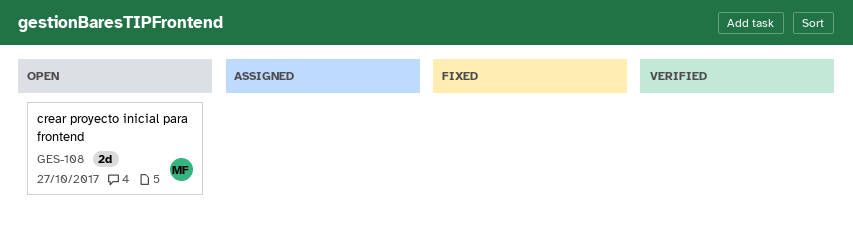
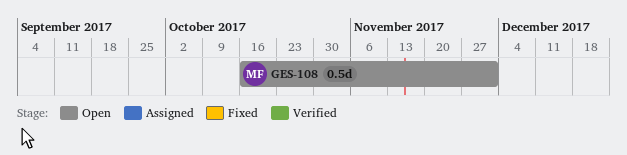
GES-108, estimate: 2d -> 0.5d
GES-108, due: Oct 27 -> Dec 1

